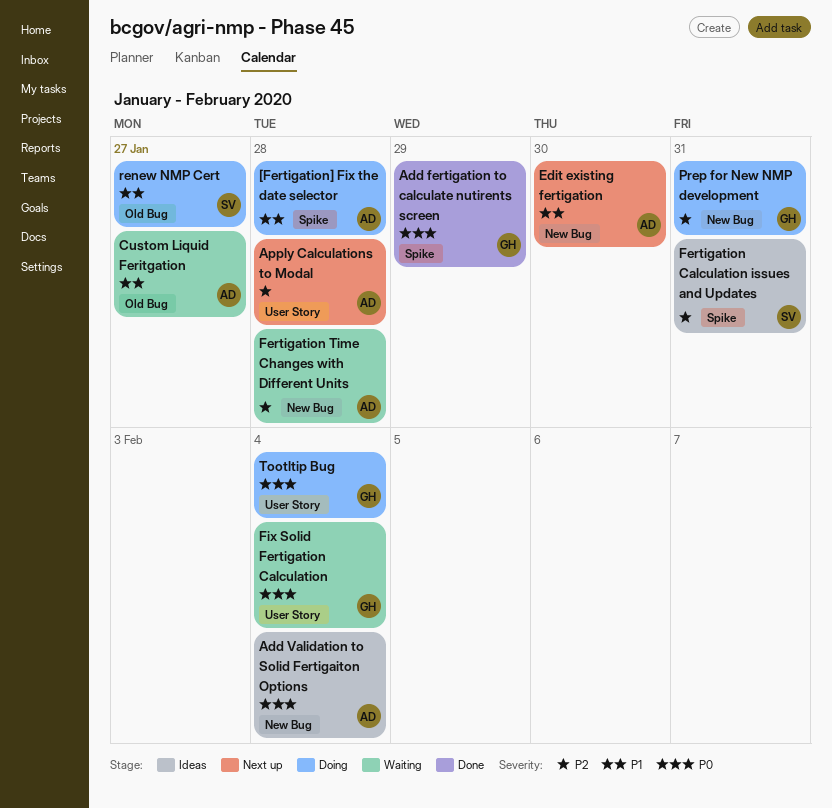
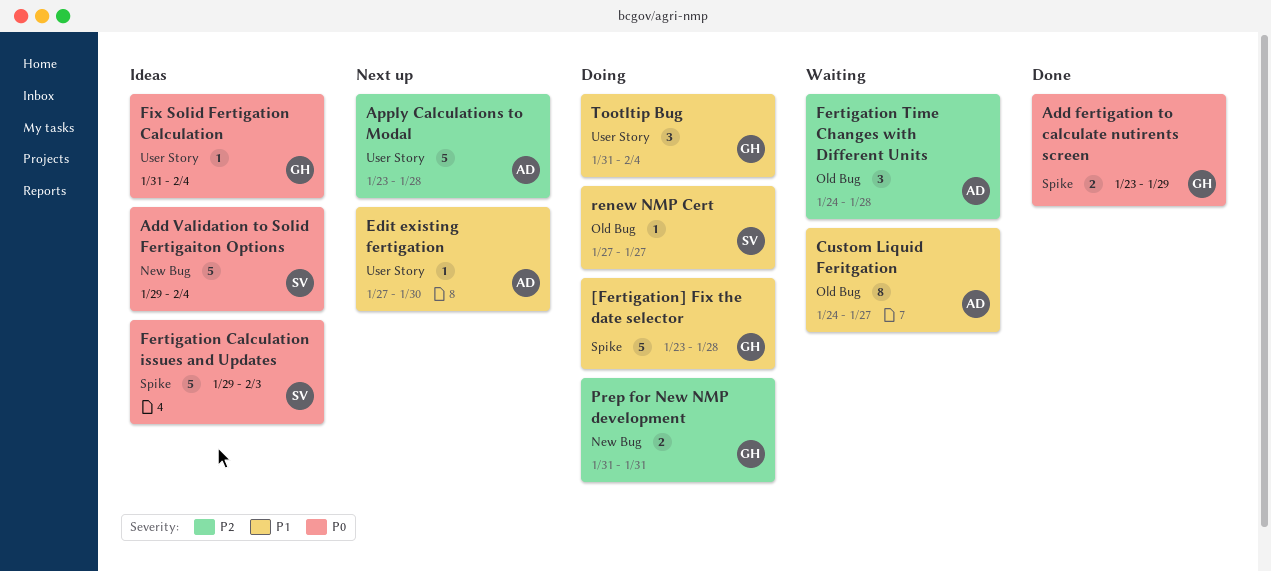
[Fertigation] Fix the date selector, owner: AD -> GH
Add Validation to Solid Fertigaiton Options, owner: AD -> SV
Edit existing fertigation, label: New Bug -> User Story
Fertigation Calculation issues and Updates, priority: P2 -> P0
Fertigation Calculation issues and Updates, due: Jan 31 -> Feb 3
Fertigation Time Changes with Different Units, label: New Bug -> Old Bug
Fix Solid Fertigation Calculation, status: Waiting -> Ideas
Tootltip Bug, priority: P0 -> P1

